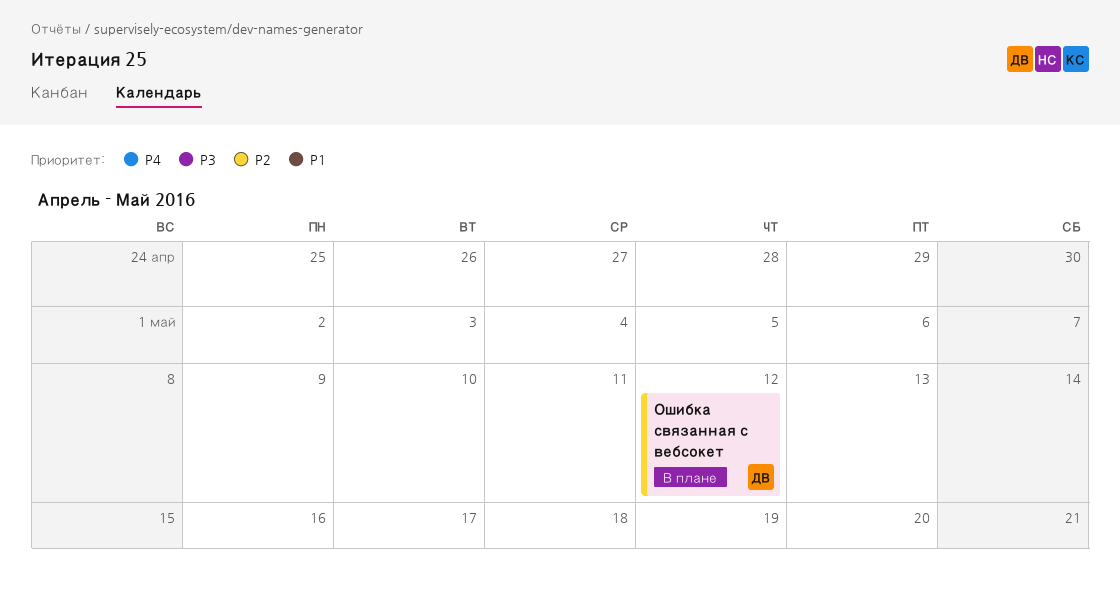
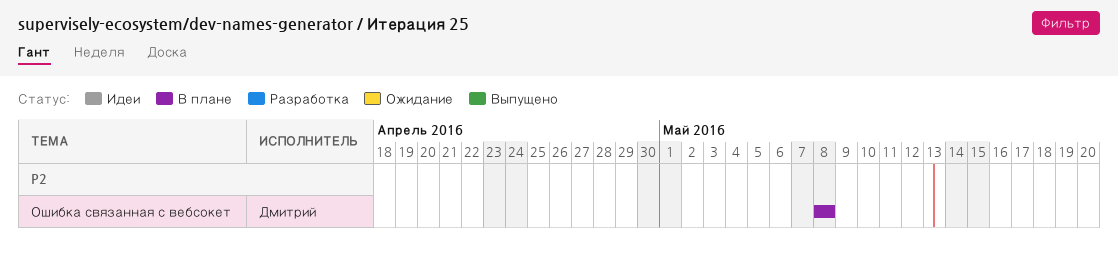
Ошибка связанная с вебсокет, due: May 12 -> May 8

